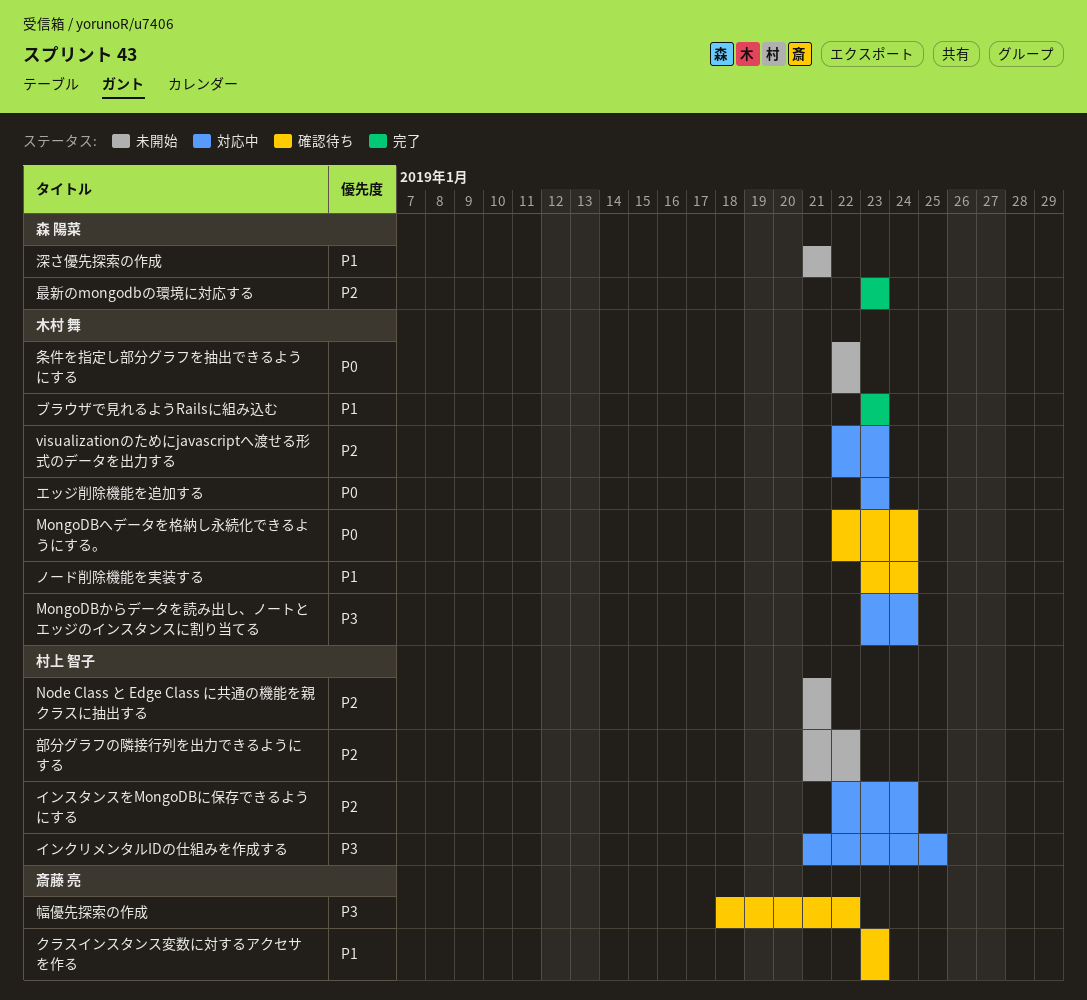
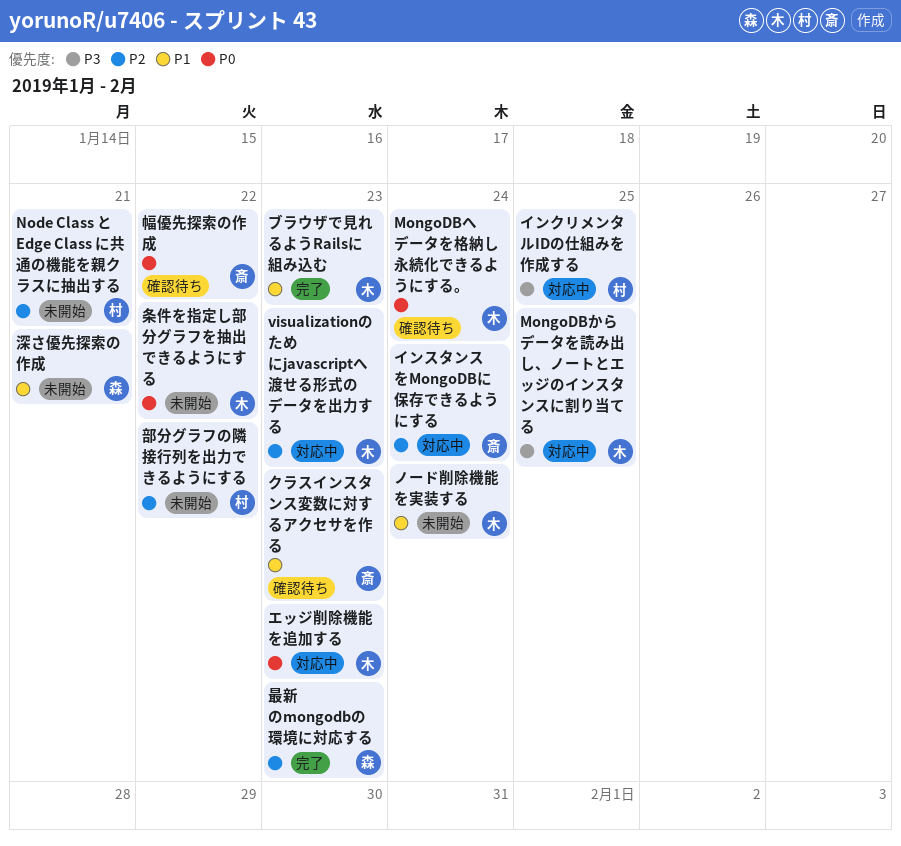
MongoDBからデータを読み出し、ノートとエッジのインスタンスに割り当てる, due: Jan 24 -> Jan 25
インスタンスをMongoDBに保存できるようにする, owner: 村上 智子 -> 斎藤 亮
ノード削除機能を実装する, status: 確認待ち -> 未開始
幅優先探索の作成, priority: P3 -> P0

